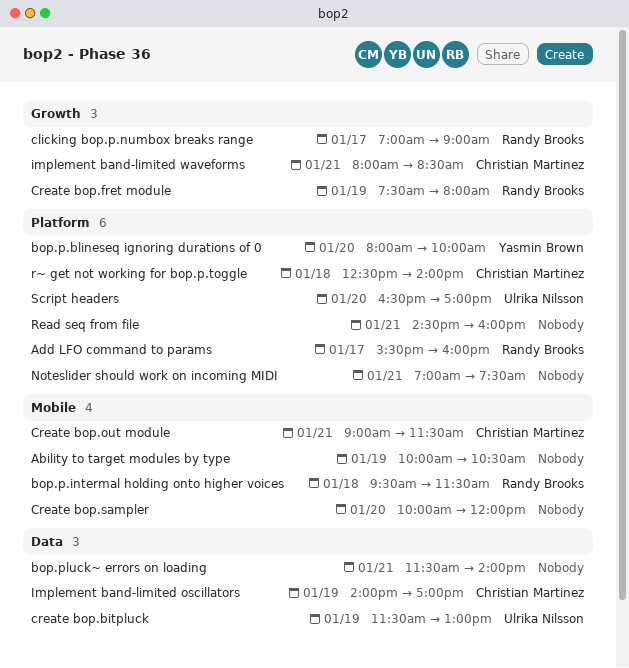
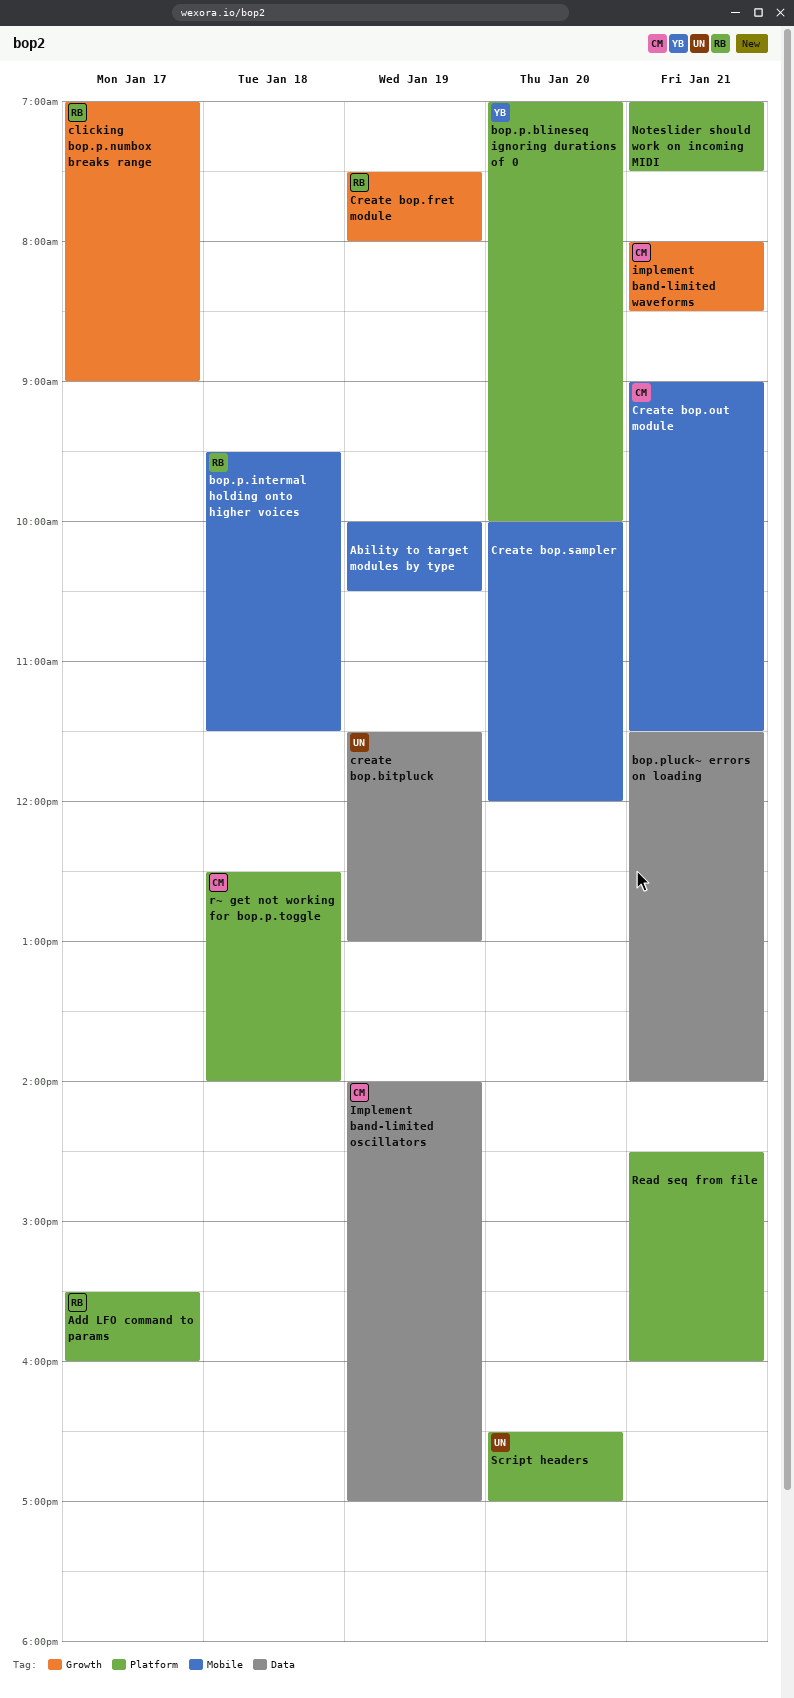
bop.p.blineseq ignoring durations of 0, begins: 08:00 -> 07:00

